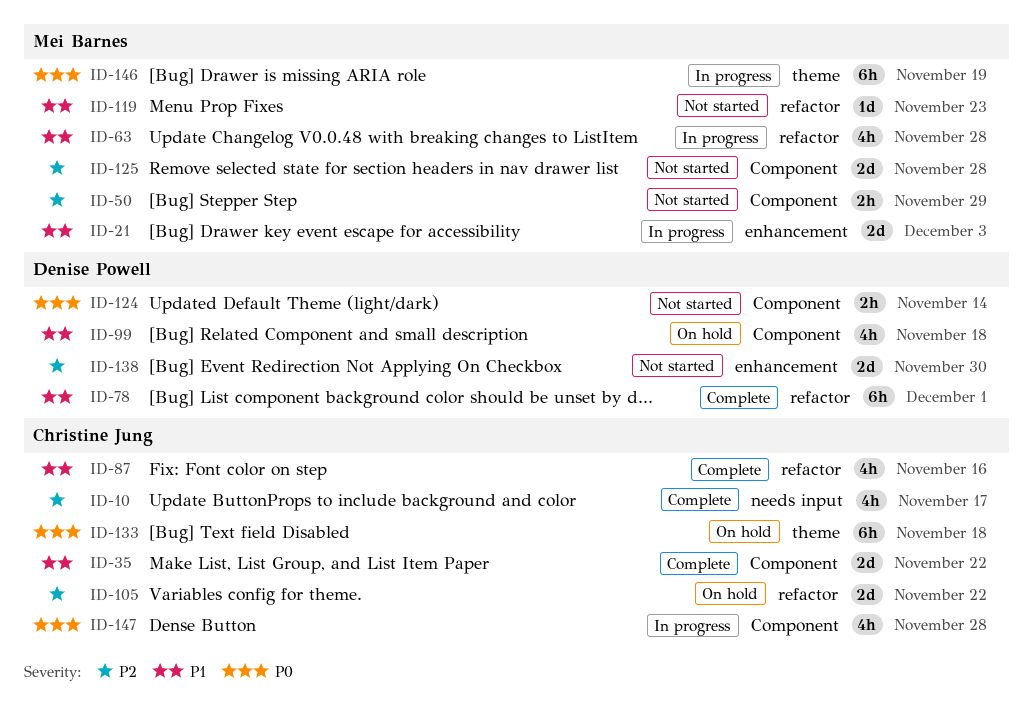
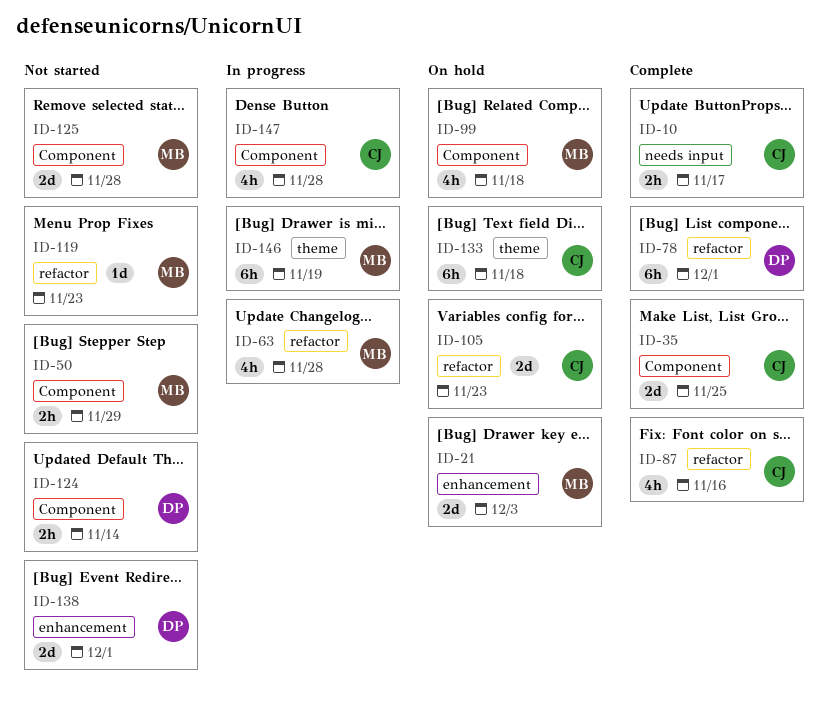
ID-10, estimate: 4h -> 2h
ID-21, status: In progress -> On hold
ID-35, due: Nov 22 -> Nov 25
ID-99, owner: Denise Powell -> Mei Barnes
ID-105, due: Nov 22 -> Nov 23
ID-138, due: Nov 30 -> Dec 1

